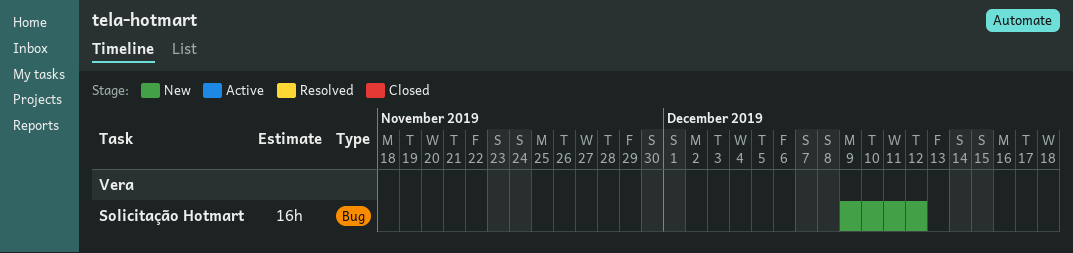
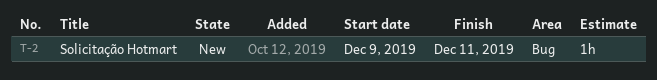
Solicitação Hotmart, estimate: 16h -> 1h
Solicitação Hotmart, due: Dec 12 -> Dec 11

